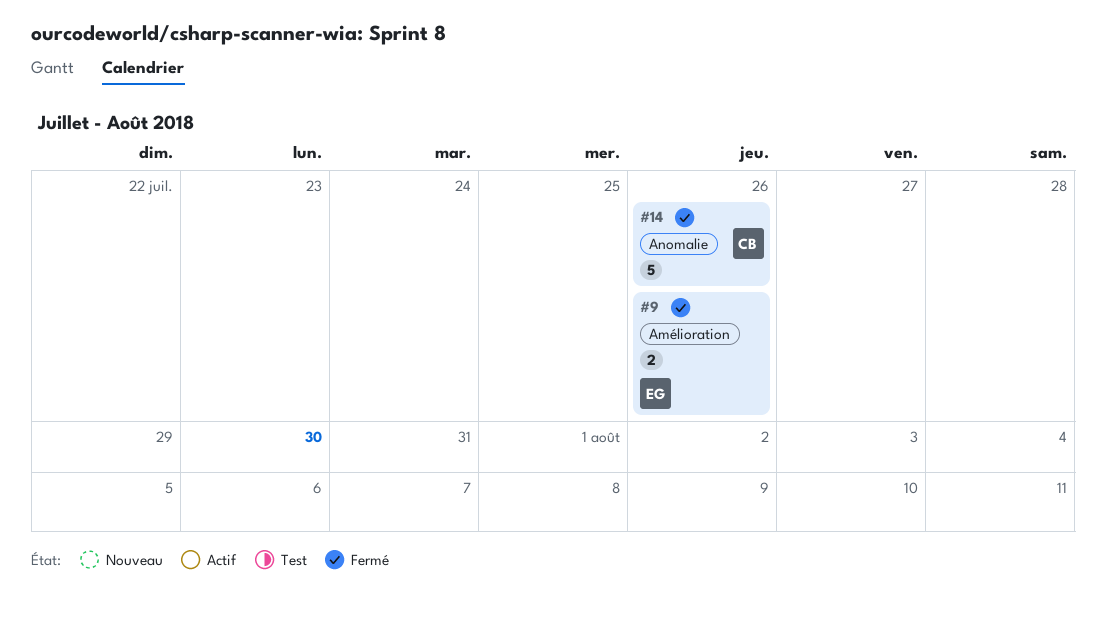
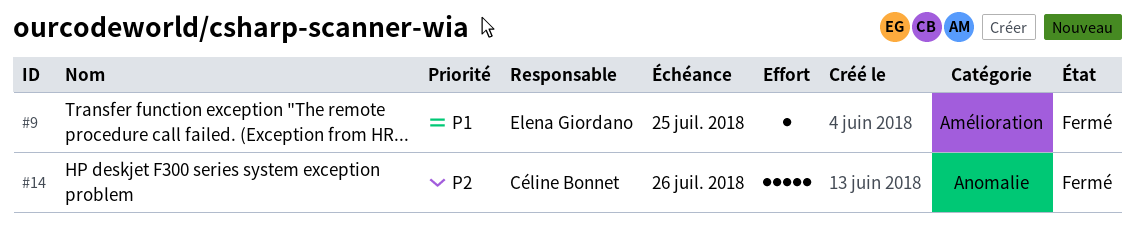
#9, estimate: 2 -> 1
#9, due: Jul 26 -> Jul 25

